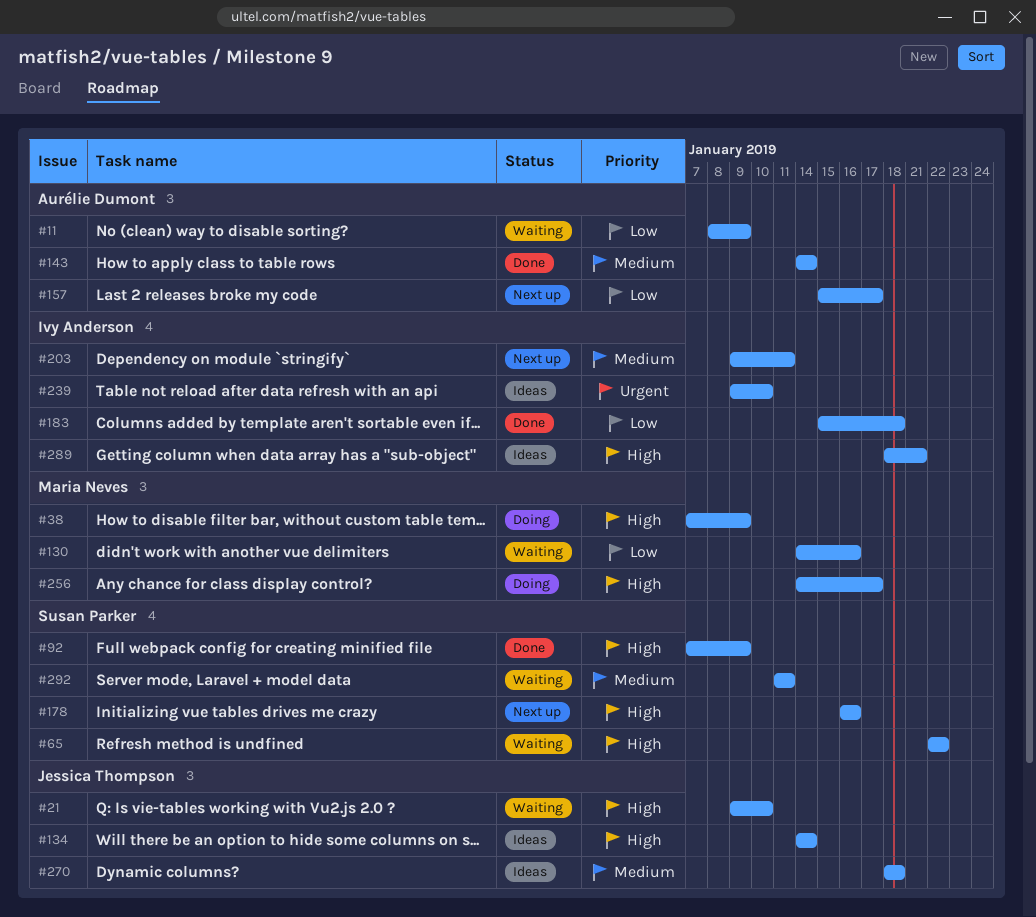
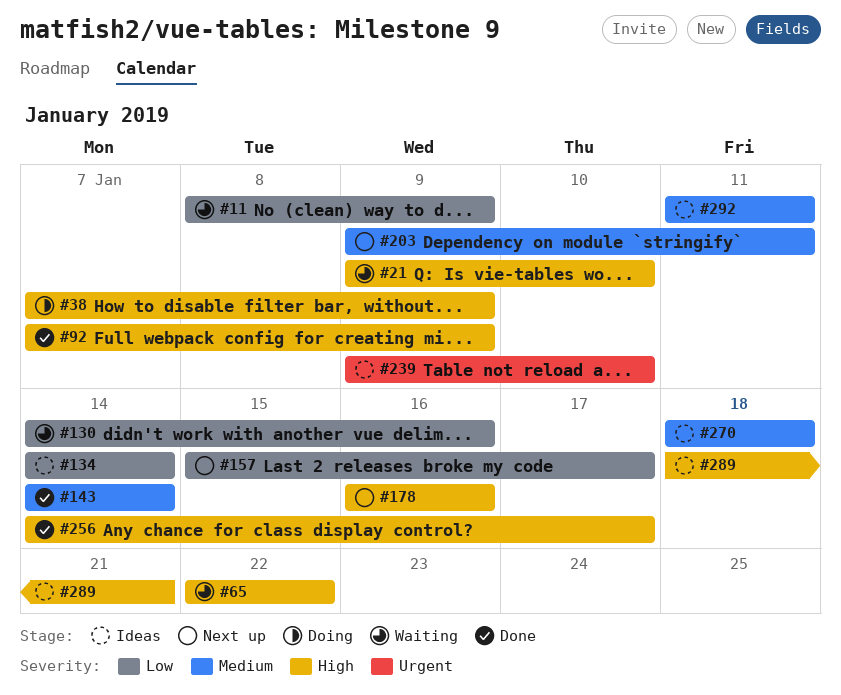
#134, priority: High -> Low
#183: present -> none
#256, status: Doing -> Done
#292, status: Waiting -> Ideas

